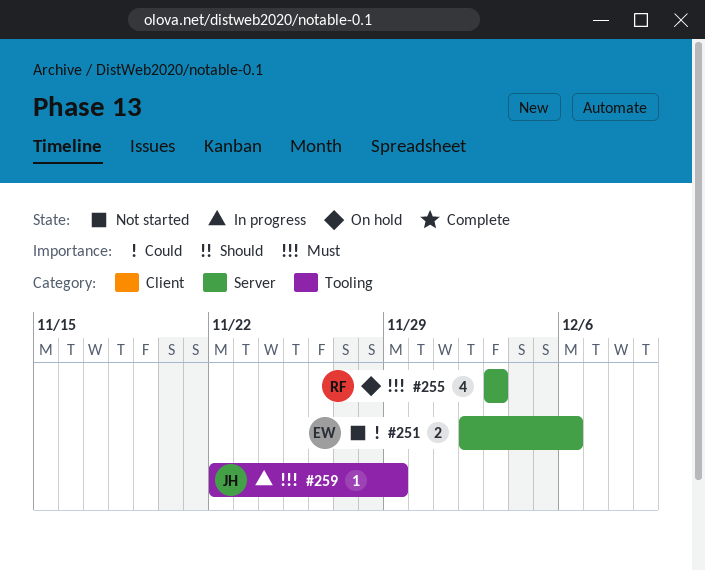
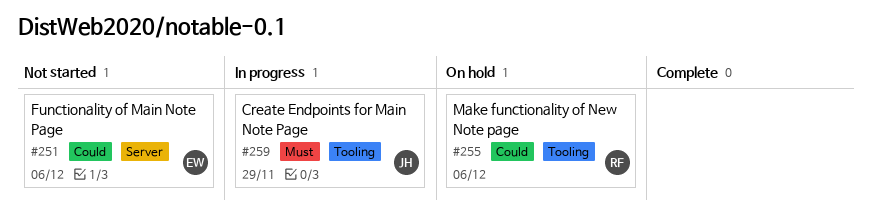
#255, priority: Must -> Could
#255, label: Server -> Tooling
#255, due: Dec 3 -> Dec 6

